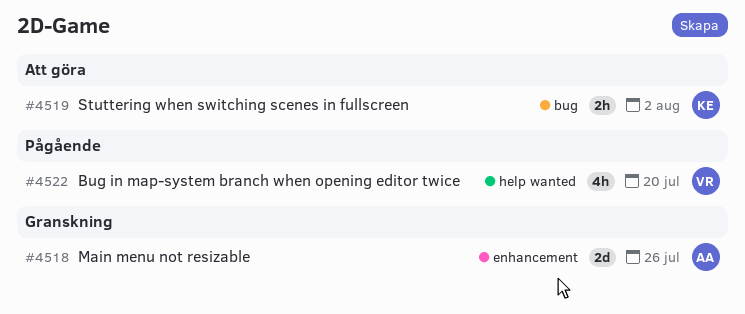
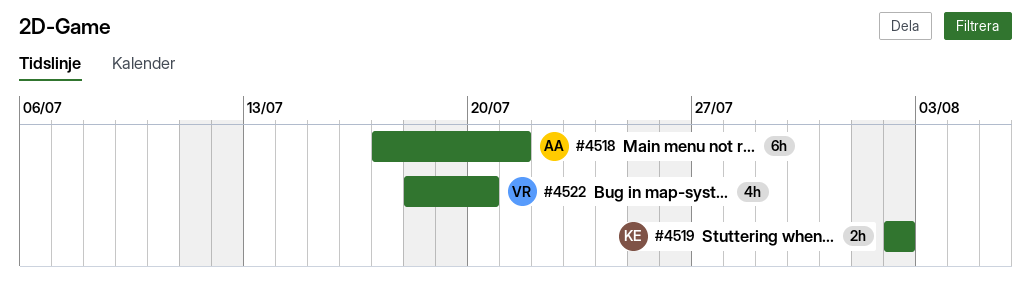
#4518, estimate: 2d -> 6h
#4518, due: Jul 26 -> Jul 21

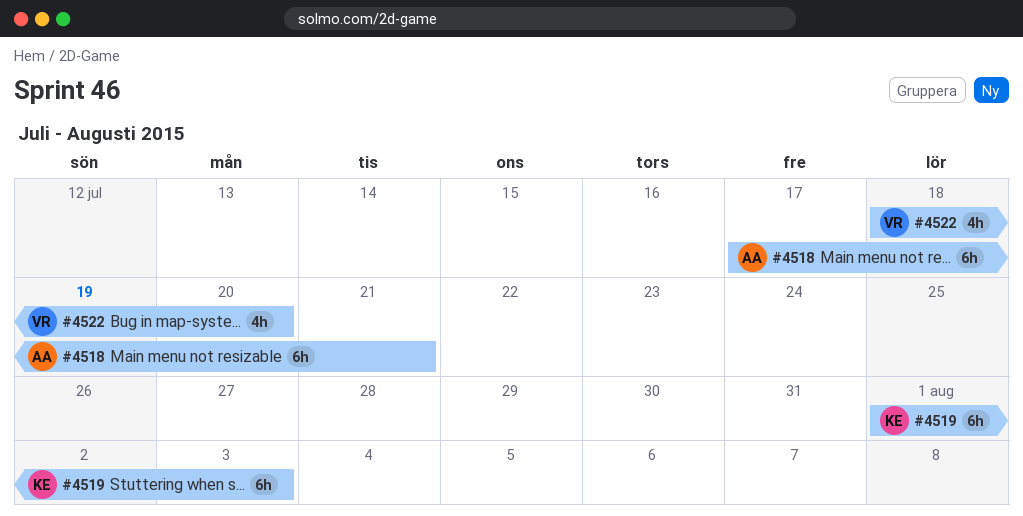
#4519, estimate: 2h -> 6h
#4519, start: Aug 2 -> Aug 1
#4519, due: Aug 2 -> Aug 3

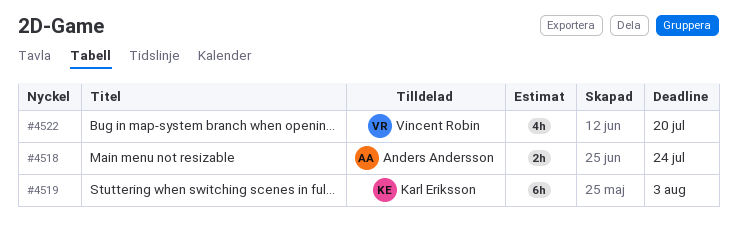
#4518, estimate: 6h -> 2h
#4518, due: Jul 21 -> Jul 24

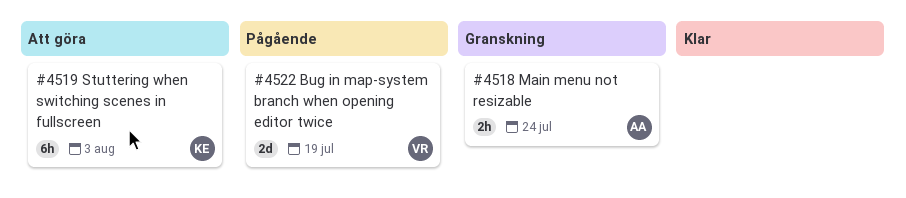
#4522, estimate: 4h -> 2d
#4522, due: Jul 20 -> Jul 19

